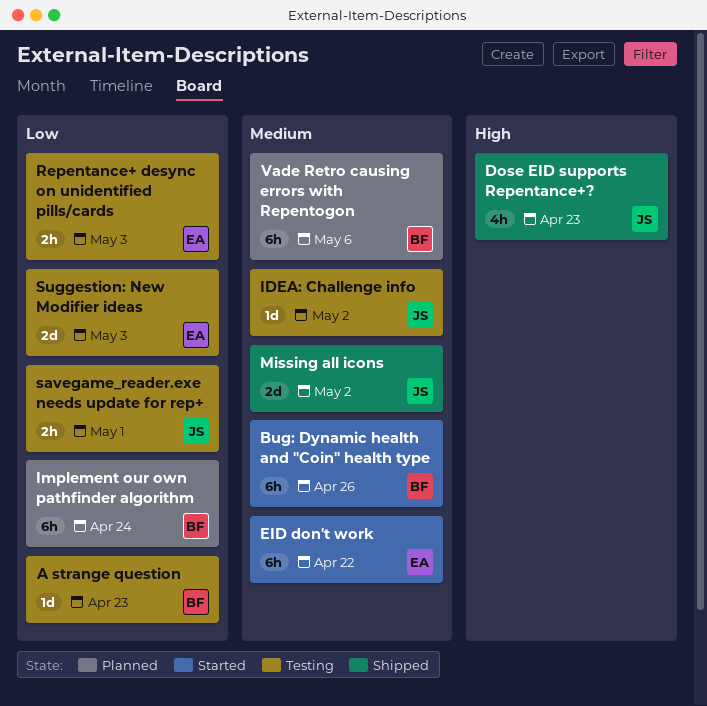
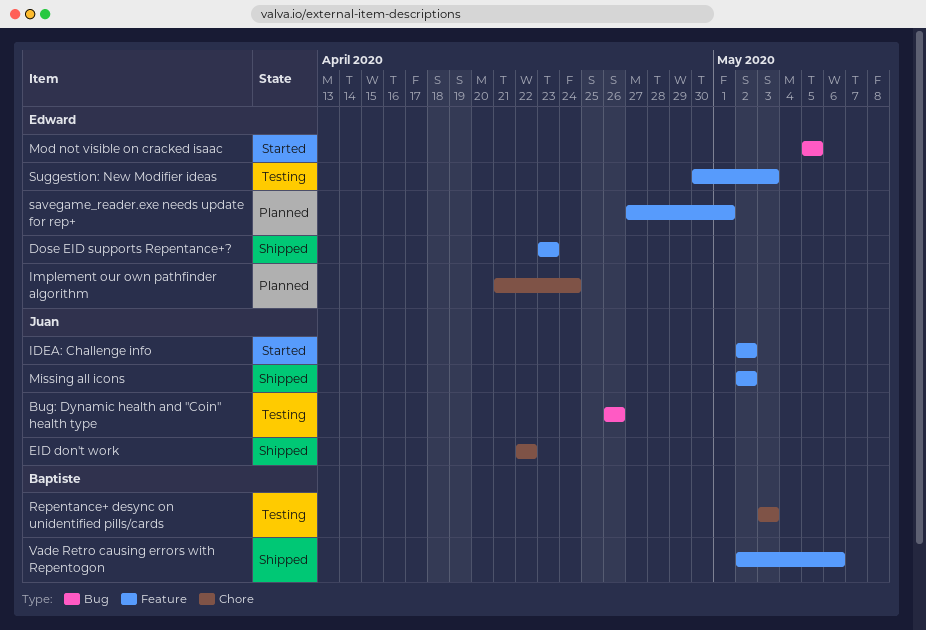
A strange question: present -> none
Bug: Dynamic health and "Coin" health type, status: Started -> Testing
Bug: Dynamic health and "Coin" health type, owner: Baptiste -> Juan
Dose EID supports Repentance+?, owner: Juan -> Edward
EID don't work, status: Started -> Shipped
EID don't work, owner: Edward -> Juan
IDEA: Challenge info, status: Testing -> Started
Implement our own pathfinder algorithm, owner: Baptiste -> Edward
Mod not visible on cracked isaac: none -> present
Repentance+ desync on unidentified pills/cards, owner: Edward -> Baptiste
savegame_reader.exe needs update for rep+, status: Testing -> Planned
savegame_reader.exe needs update for rep+, owner: Juan -> Edward
Vade Retro causing errors with Repentogon, status: Planned -> Shipped

